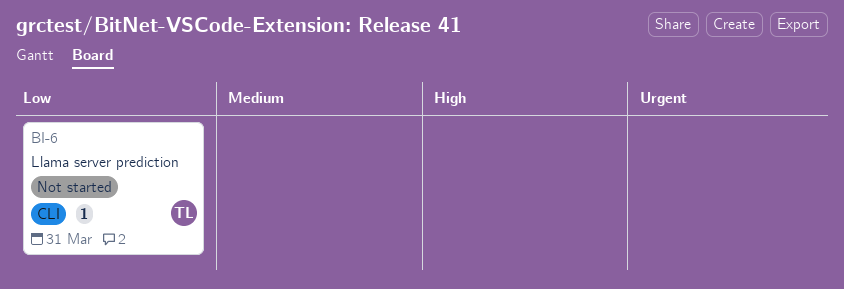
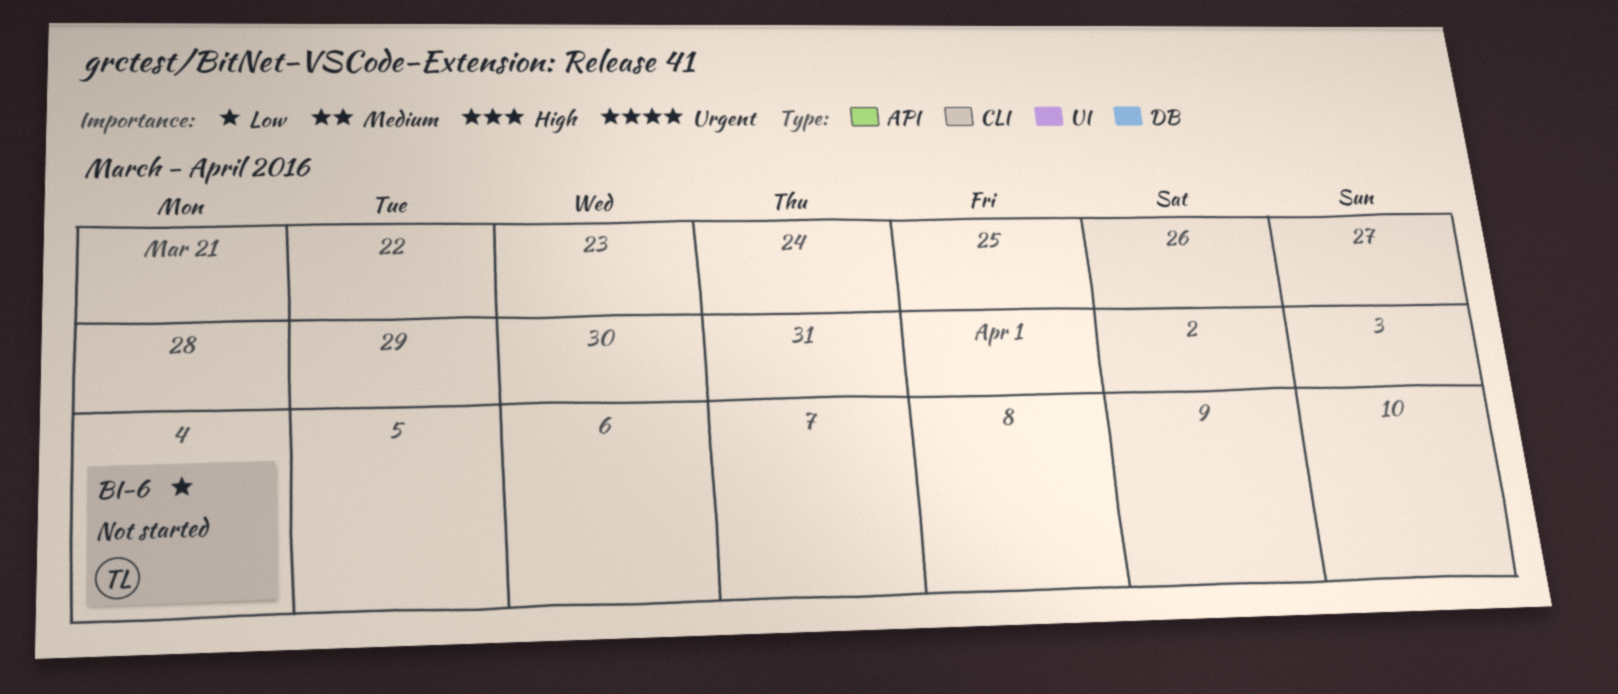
BI-6, due: Mar 31 -> Apr 4

